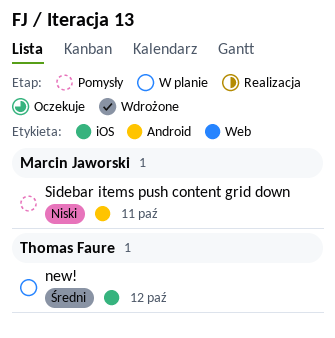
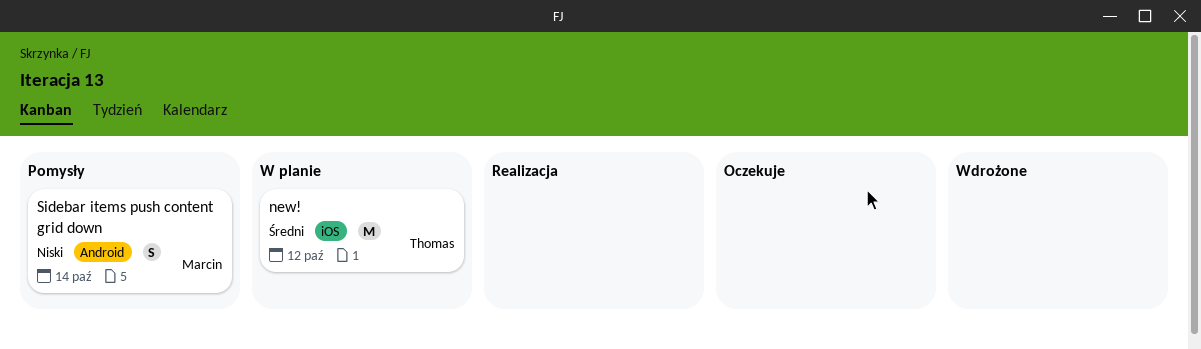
Sidebar items push content grid down, due: Oct 11 -> Oct 14

